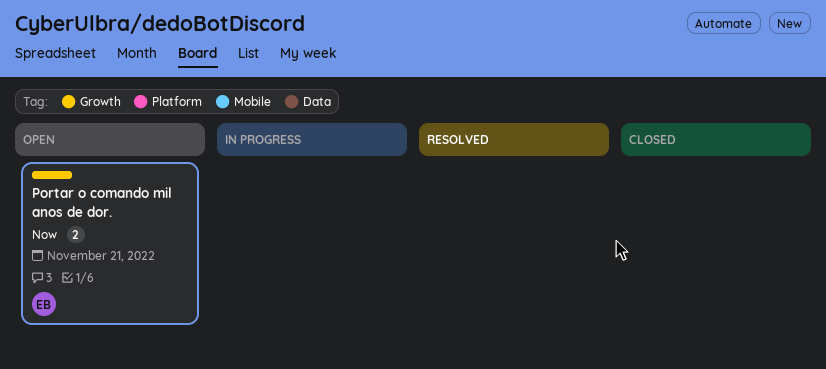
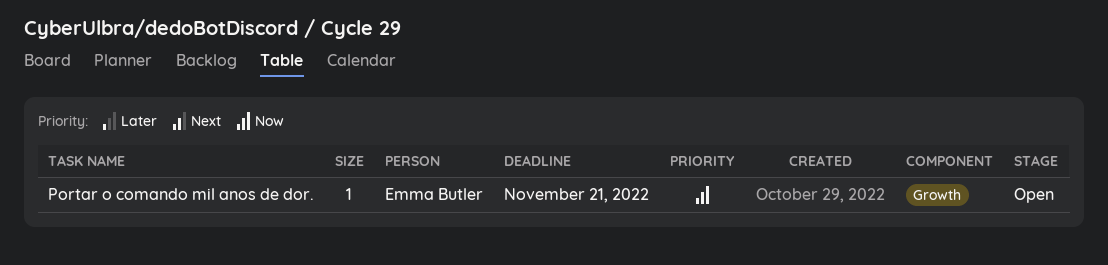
Portar o comando mil anos de dor., estimate: 2 -> 1

